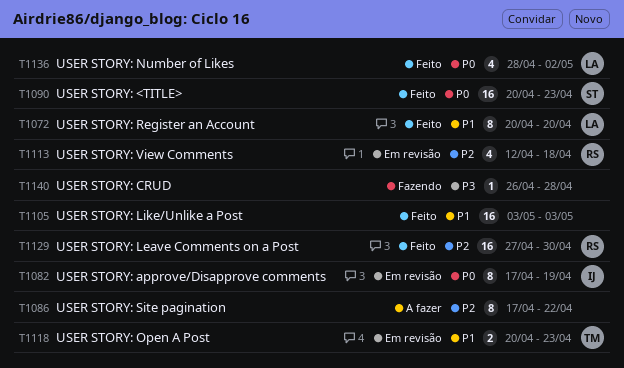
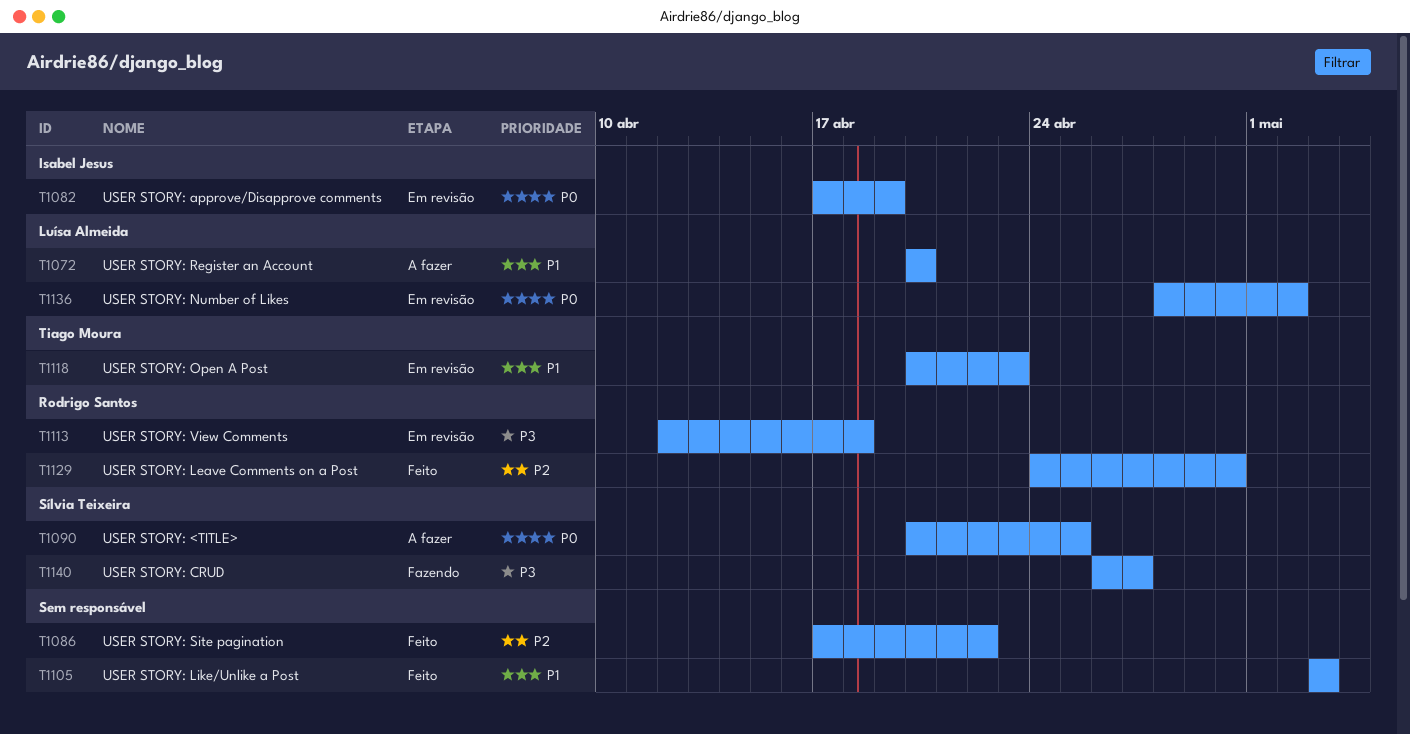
T1072, status: Feito -> A fazer
T1086, status: A fazer -> Feito
T1090, status: Feito -> A fazer
T1090, due: Apr 23 -> Apr 25
T1113, priority: P2 -> P3
T1129, start: Apr 27 -> Apr 24
T1136, status: Feito -> Em revisão
T1140, owner: none -> Sílvia Teixeira
T1140, due: Apr 28 -> Apr 27

